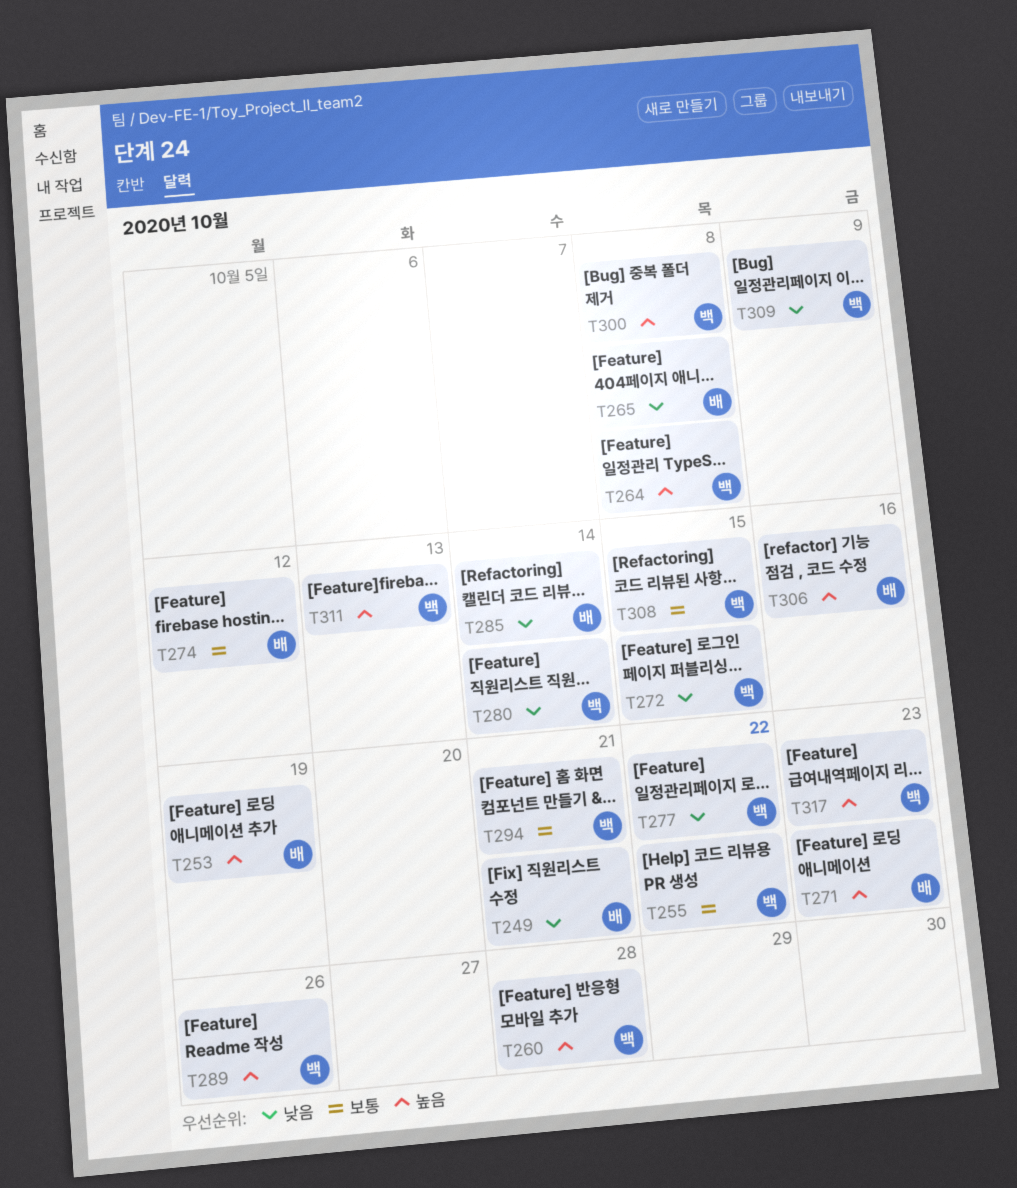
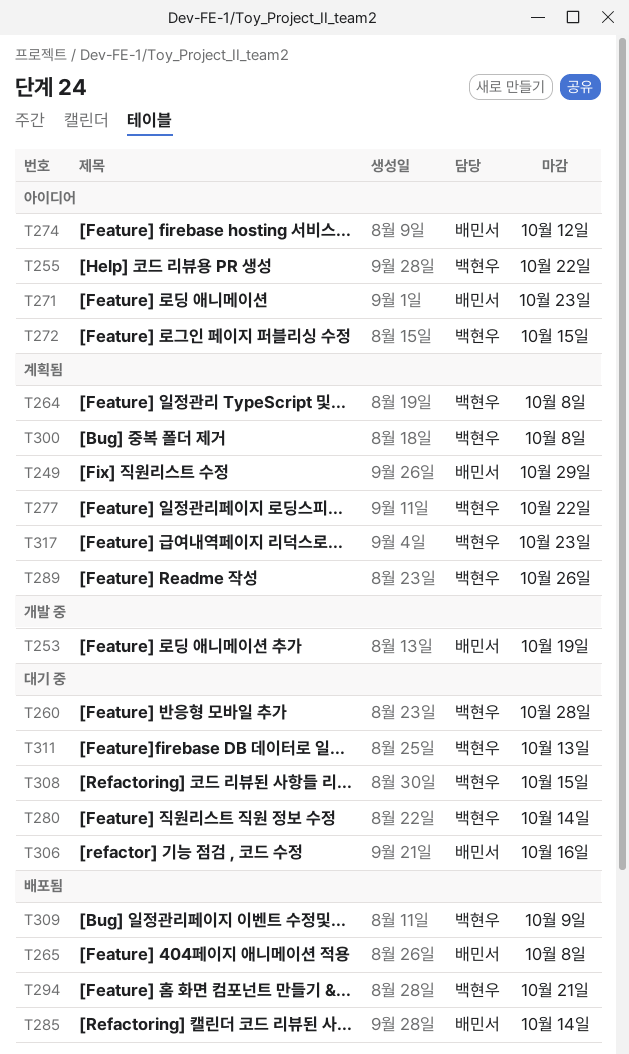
T249, due: Oct 21 -> Oct 29

